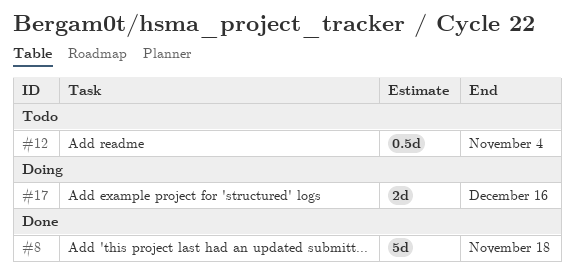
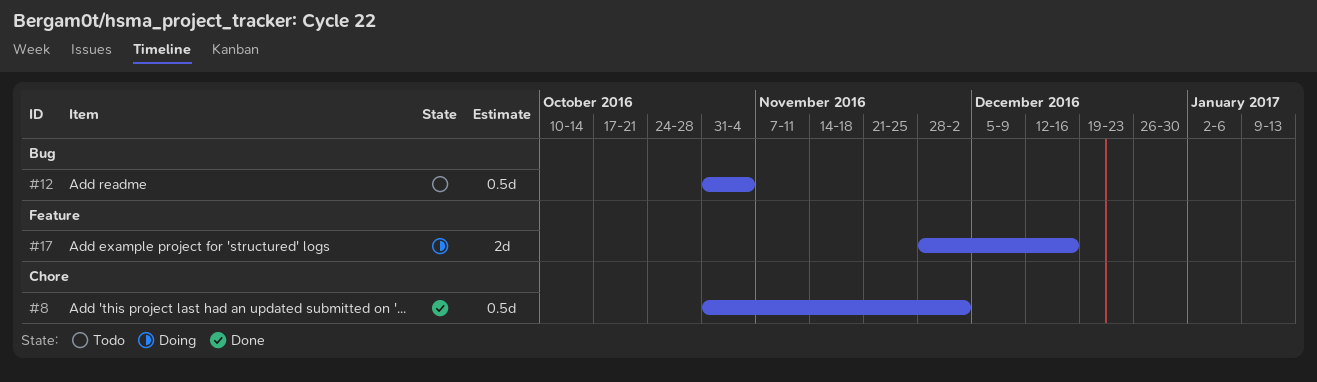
#8, estimate: 5d -> 0.5d
#8, due: Nov 18 -> Dec 2

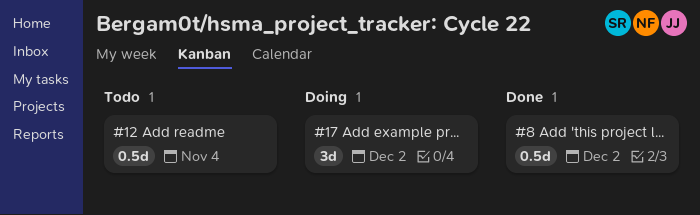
#17, estimate: 2d -> 3d
#17, due: Dec 16 -> Dec 2

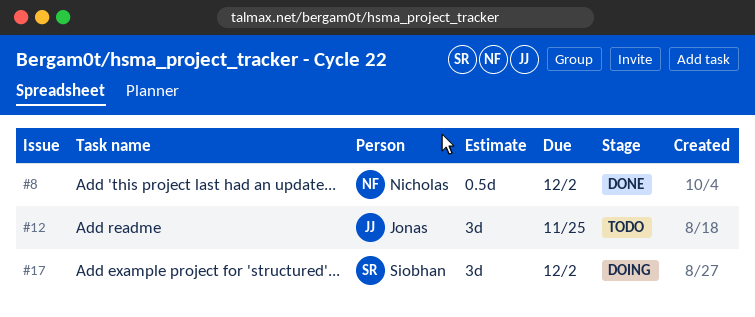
#12, estimate: 0.5d -> 3d
#12, due: Nov 4 -> Nov 25

